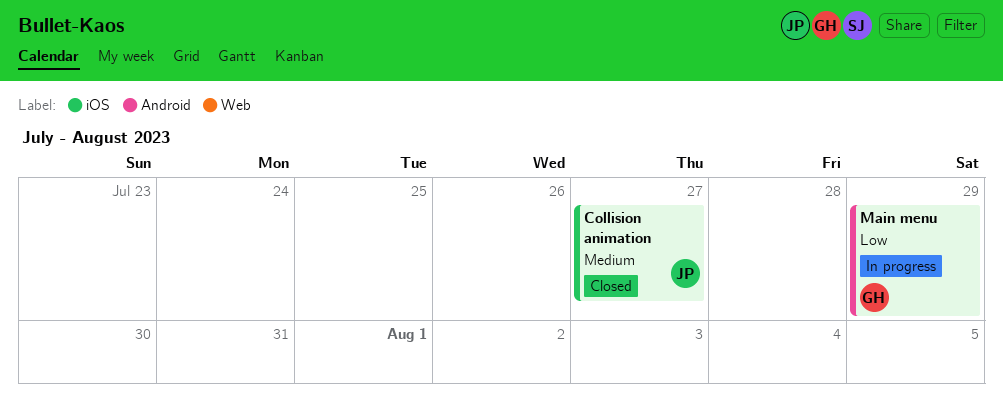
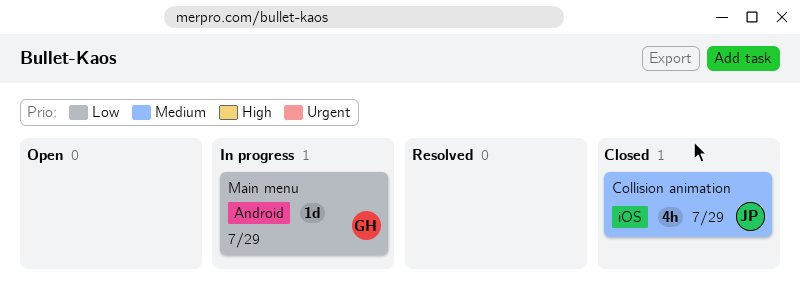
Collision animation, due: Jul 27 -> Jul 29

